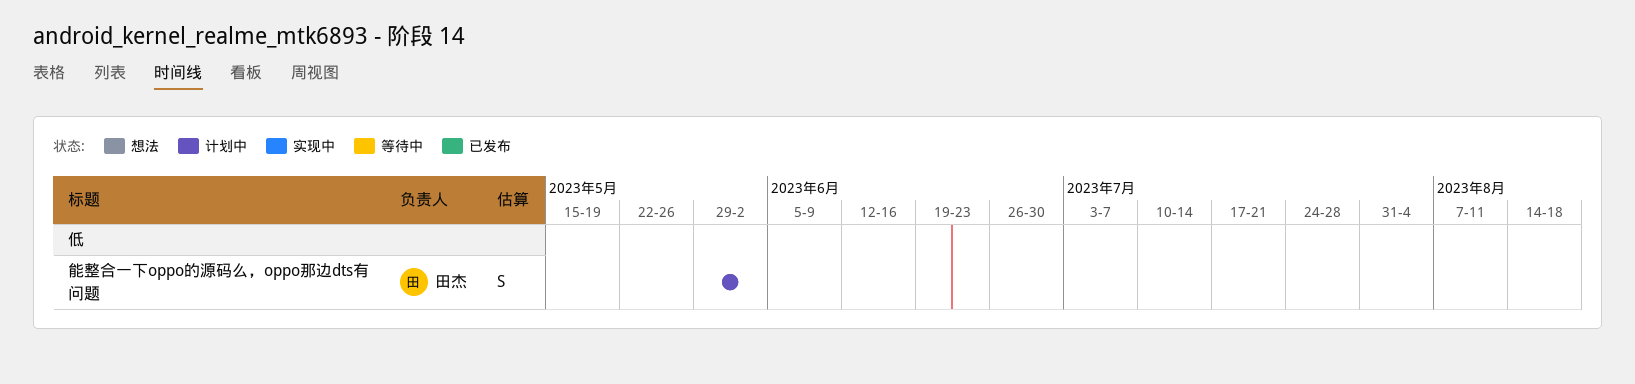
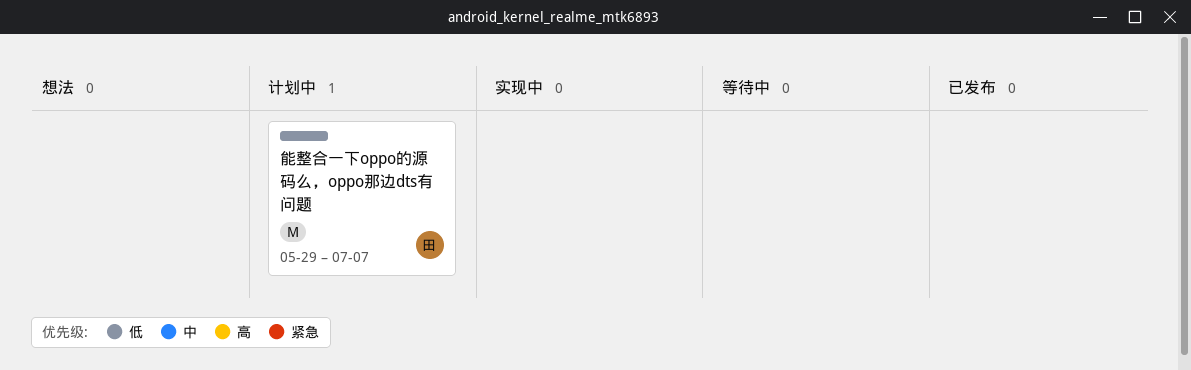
能整合一下oppo的源码么，oppo那边dts有问题, estimate: S -> M
能整合一下oppo的源码么，oppo那边dts有问题, due: Jun 2 -> Jul 7

